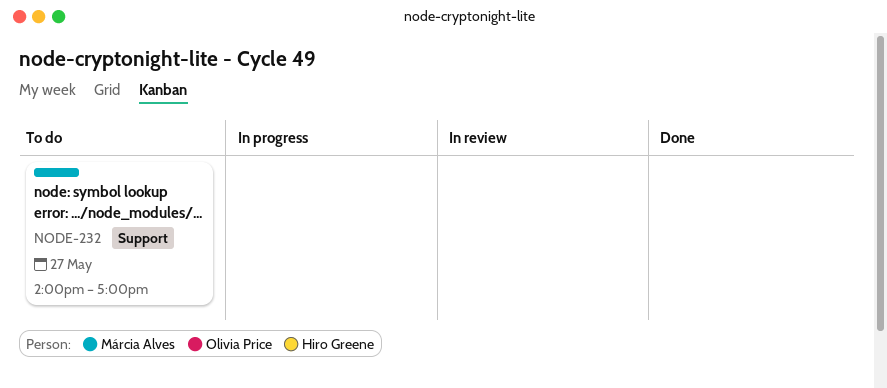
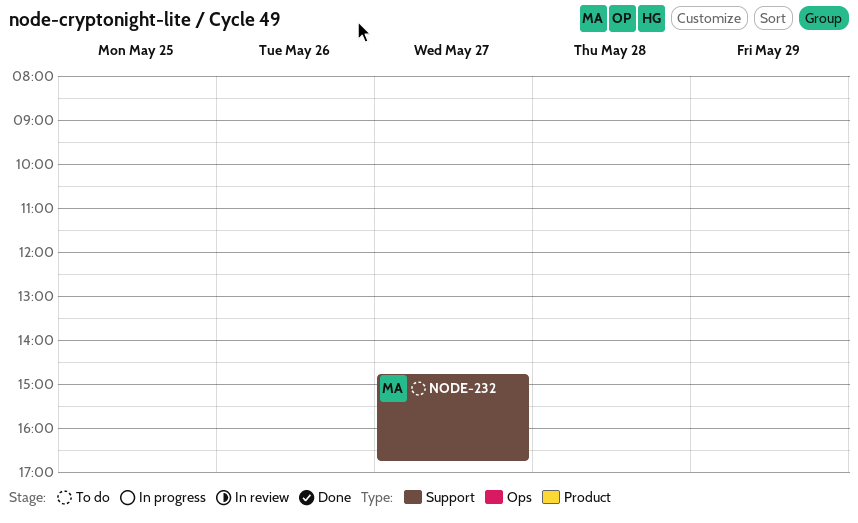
NODE-232, begins: 14:00 -> 14:45
NODE-232, ends: 17:00 -> 16:45

